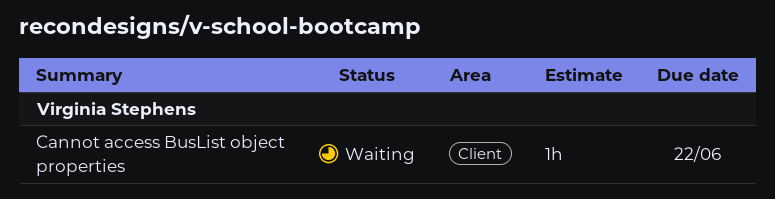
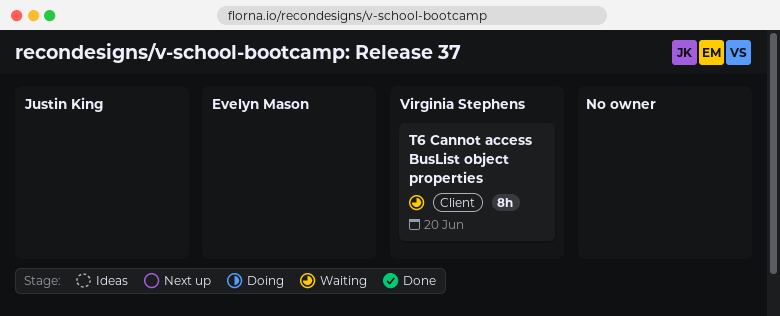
Cannot access BusList object properties, estimate: 1h -> 8h
Cannot access BusList object properties, due: Jun 22 -> Jun 20

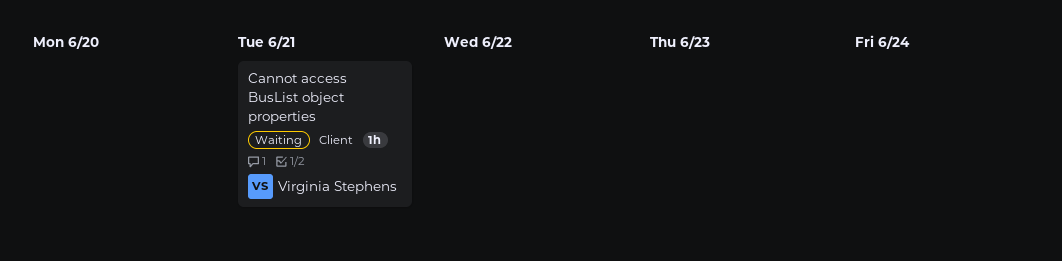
Cannot access BusList object properties, estimate: 8h -> 1h
Cannot access BusList object properties, due: Jun 20 -> Jun 21

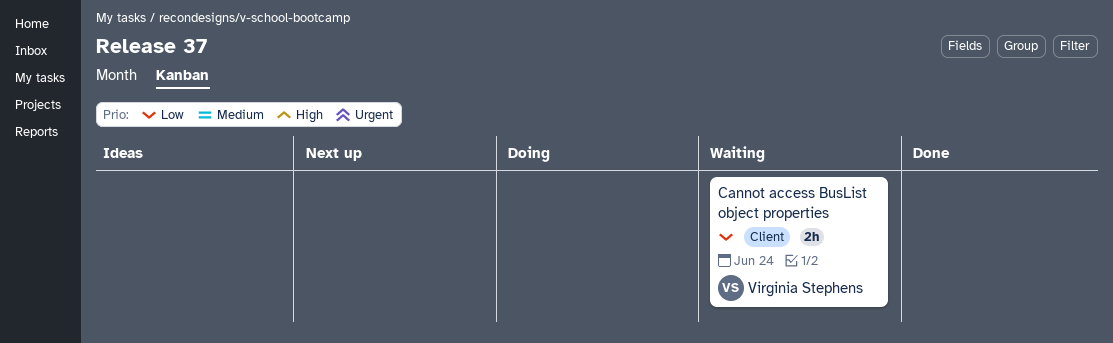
Cannot access BusList object properties, estimate: 1h -> 2h
Cannot access BusList object properties, due: Jun 21 -> Jun 24

